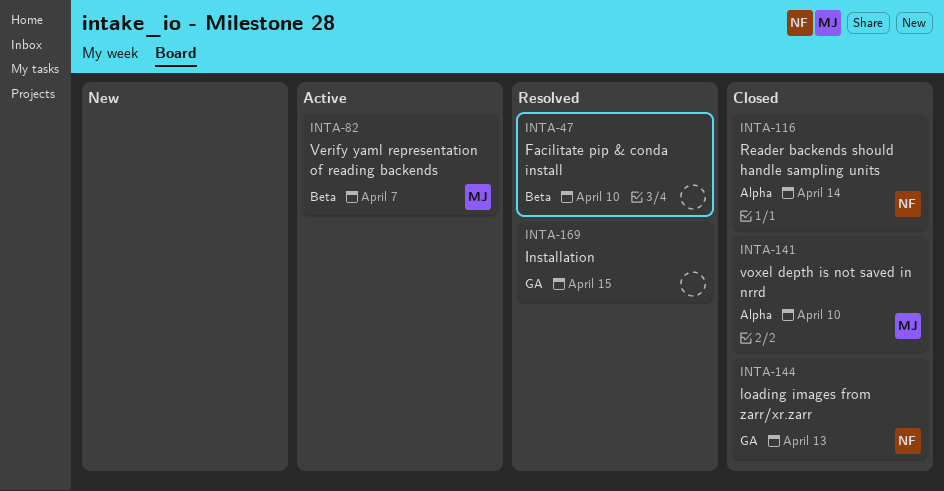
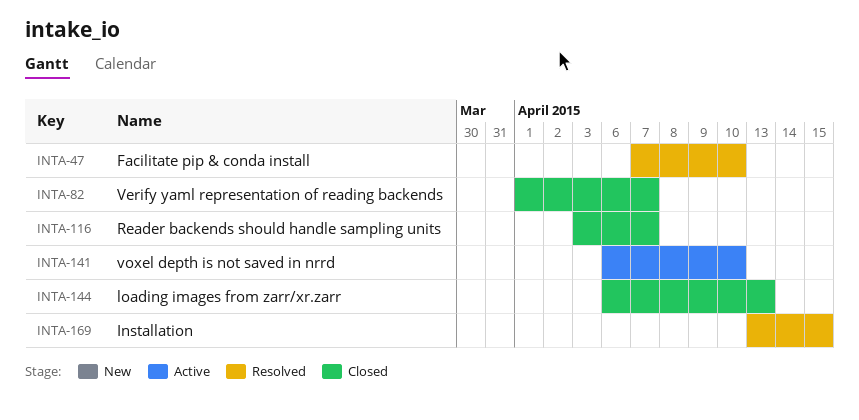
INTA-82, status: Active -> Closed
INTA-116, due: Apr 14 -> Apr 7
INTA-141, status: Closed -> Active

